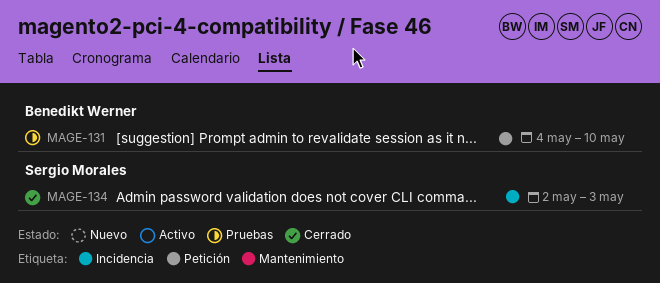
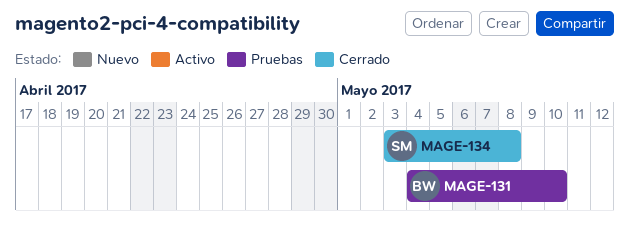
MAGE-134, start: May 2 -> May 3
MAGE-134, due: May 3 -> May 8

